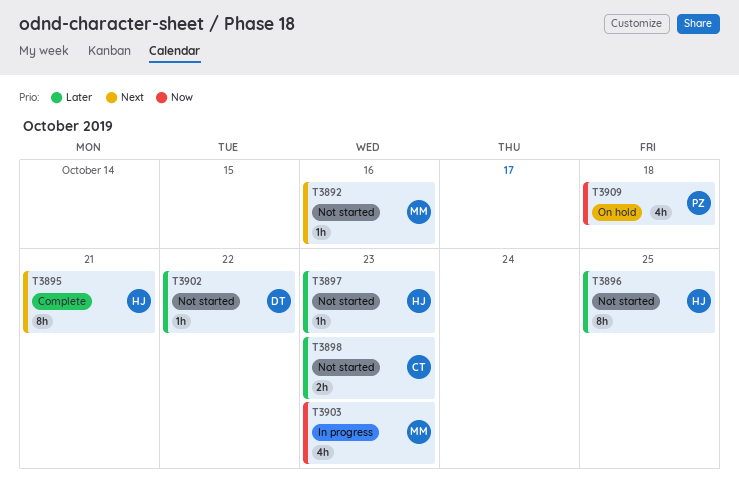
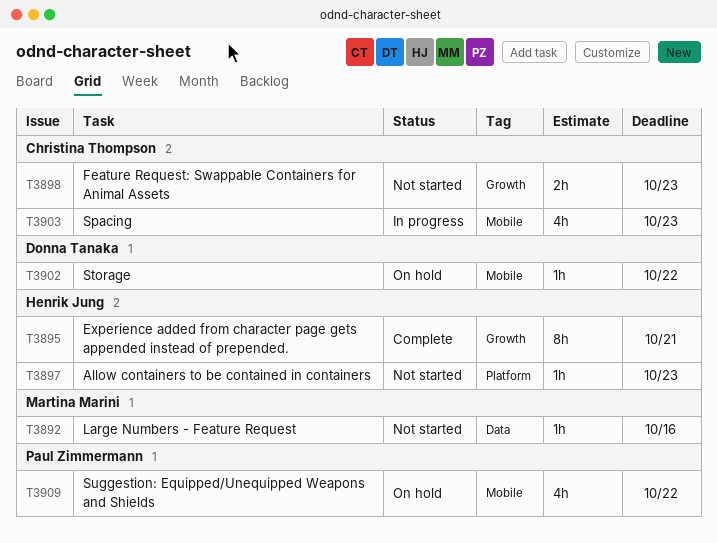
T3896: present -> none
T3902, status: Not started -> On hold
T3903, owner: Martina Marini -> Christina Thompson
T3909, due: Oct 18 -> Oct 22

